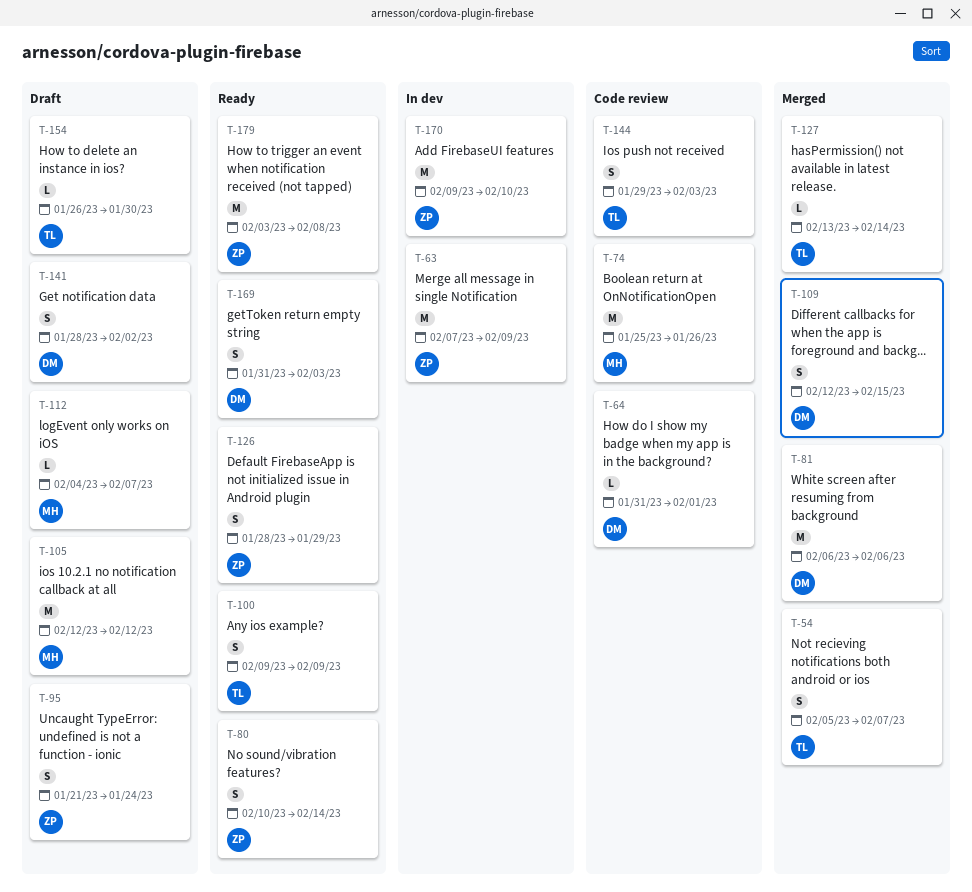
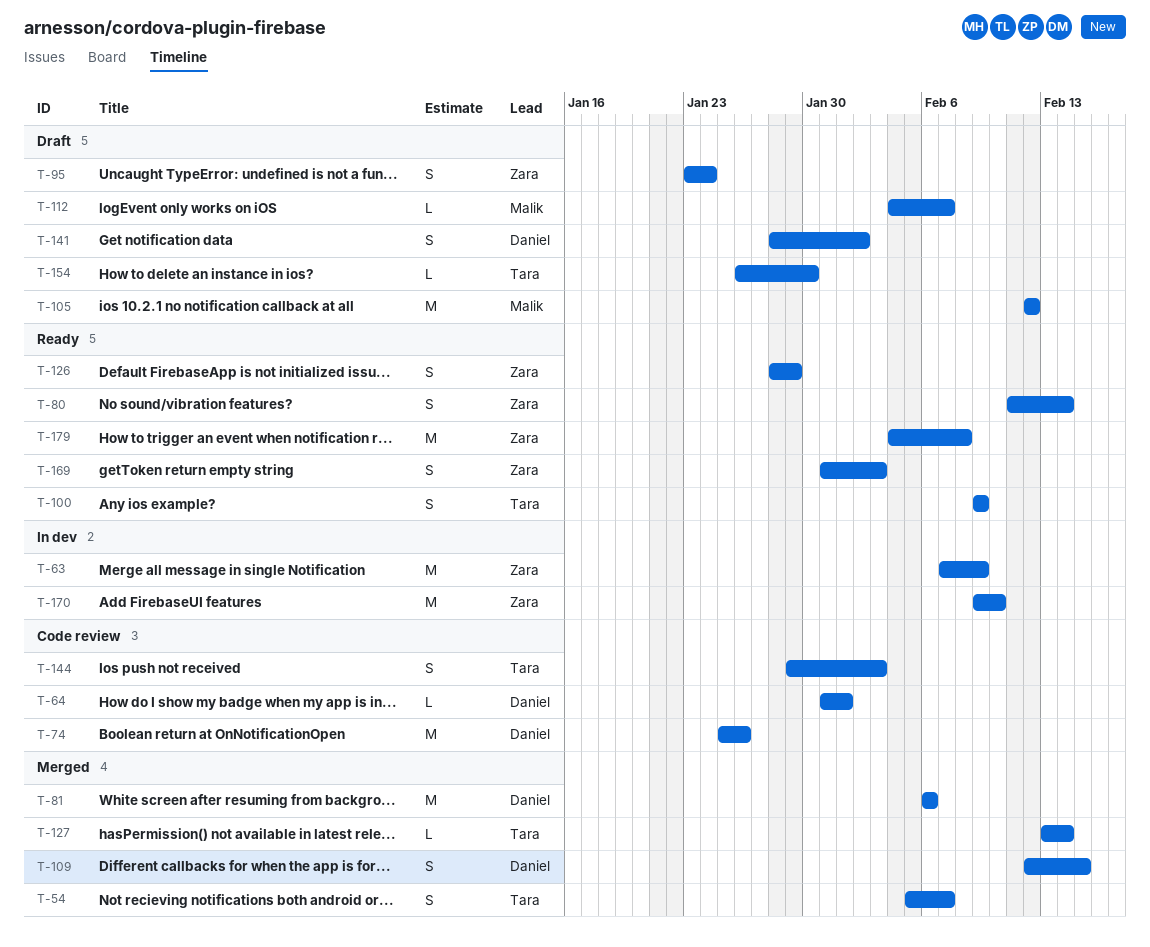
T-74, owner: Malik -> Daniel
T-80, start: Feb 10 -> Feb 11
T-95, start: Jan 21 -> Jan 23
T-169, owner: Daniel -> Zara
T-179, start: Feb 3 -> Feb 4

